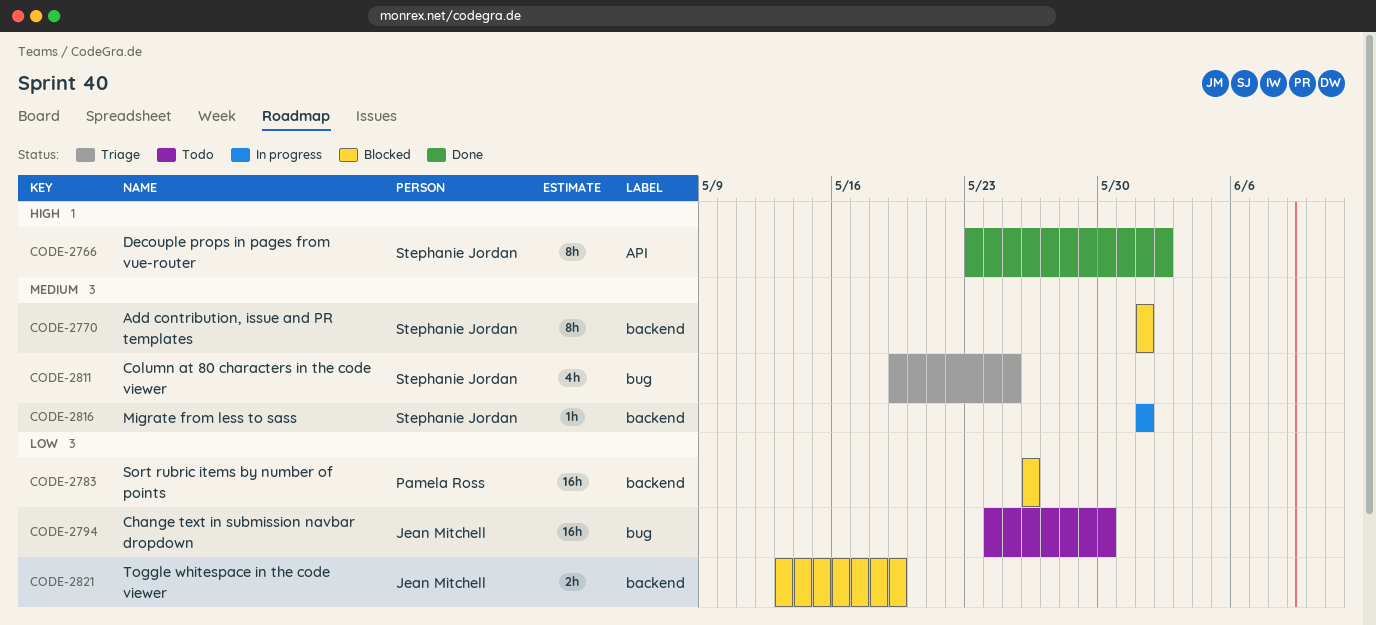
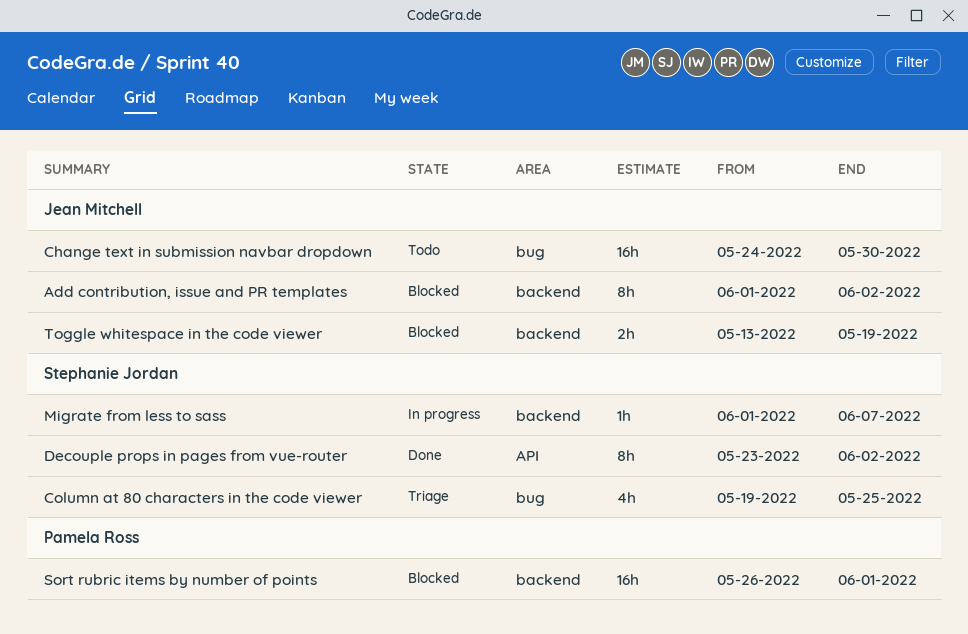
Add contribution, issue and PR templates, owner: Stephanie Jordan -> Jean Mitchell
Add contribution, issue and PR templates, due: Jun 1 -> Jun 2
Migrate from less to sass, due: Jun 1 -> Jun 7
Sort rubric items by number of points, due: May 26 -> Jun 1

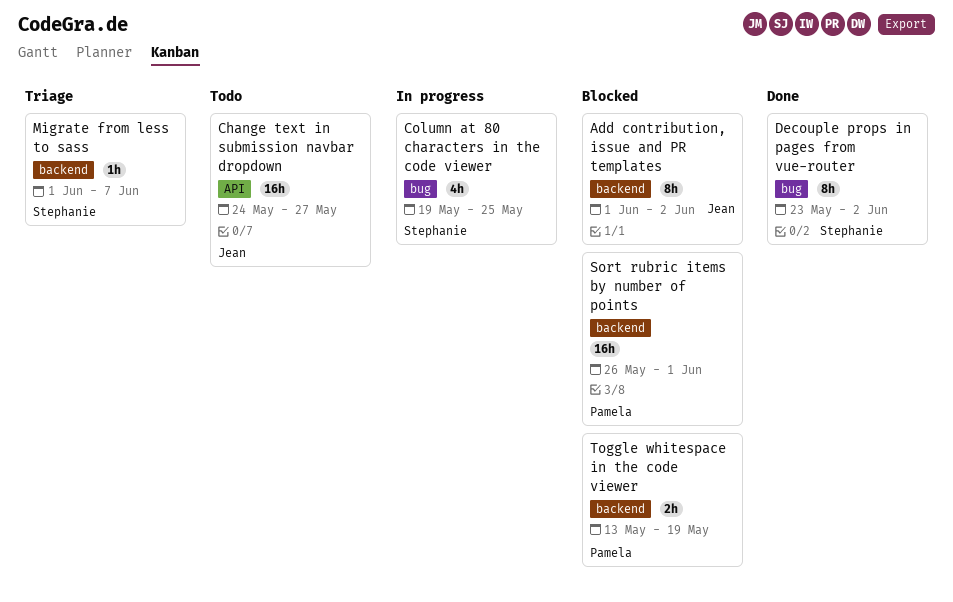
Change text in submission navbar dropdown, label: bug -> API
Change text in submission navbar dropdown, due: May 30 -> May 27
Column at 80 characters in the code viewer, status: Triage -> In progress
Decouple props in pages from vue-router, label: API -> bug
Migrate from less to sass, status: In progress -> Triage
Toggle whitespace in the code viewer, owner: Jean Mitchell -> Pamela Ross

